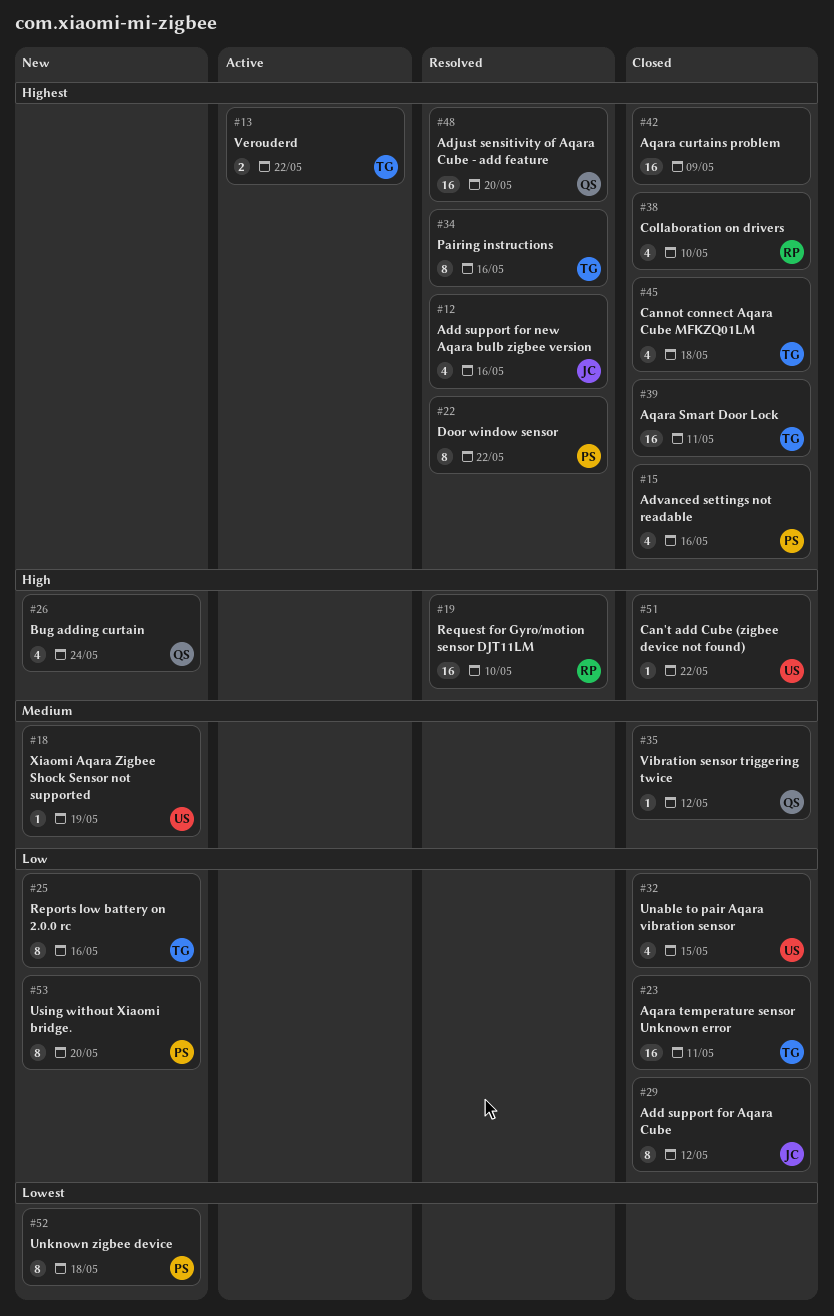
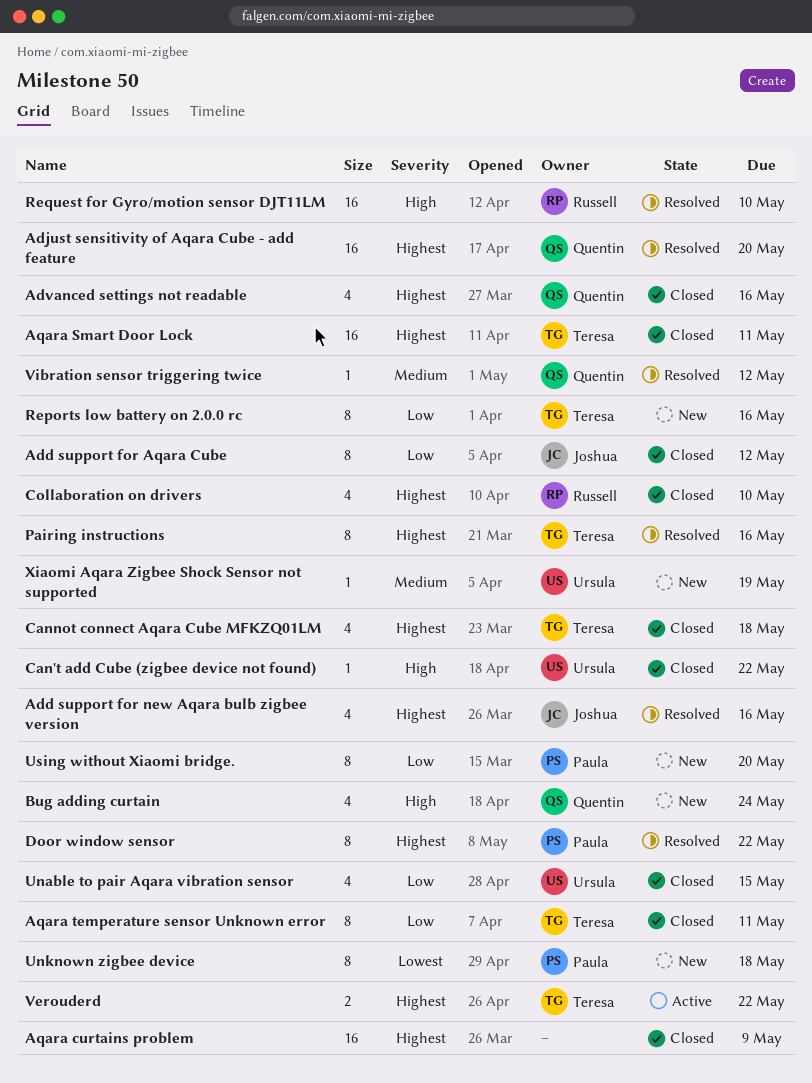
Advanced settings not readable, owner: Paula -> Quentin
Aqara temperature sensor Unknown error, estimate: 16 -> 8
Vibration sensor triggering twice, status: Closed -> Resolved

